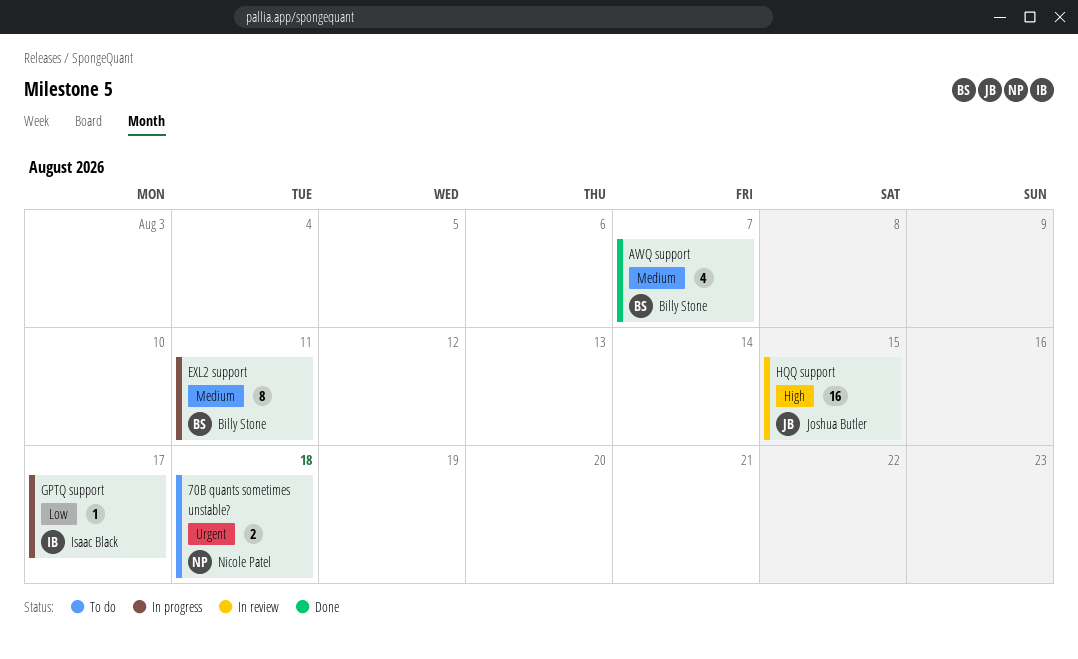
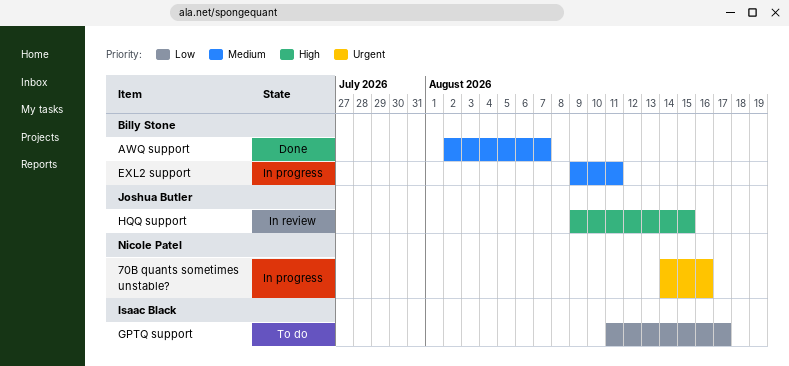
70B quants sometimes unstable?, status: To do -> In progress
70B quants sometimes unstable?, due: Aug 18 -> Aug 16
GPTQ support, status: In progress -> To do

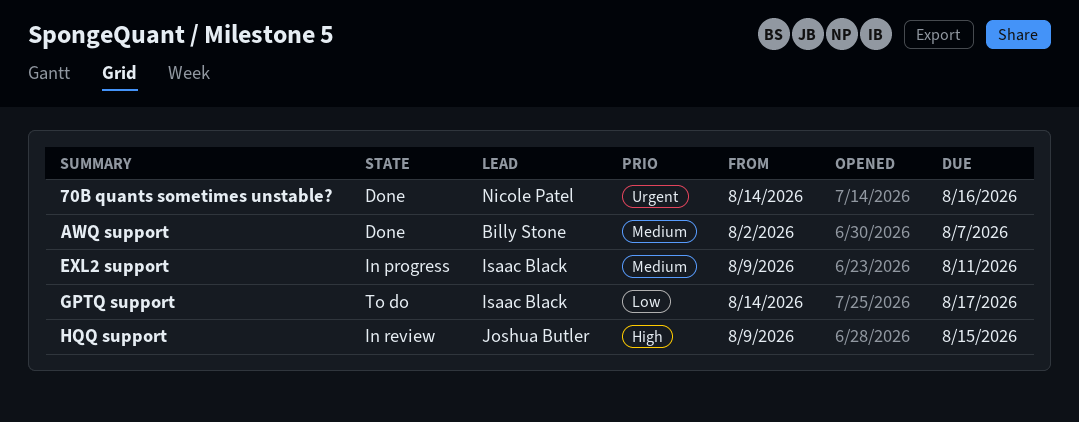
70B quants sometimes unstable?, status: In progress -> Done
EXL2 support, owner: Billy Stone -> Isaac Black
GPTQ support, start: Aug 11 -> Aug 14

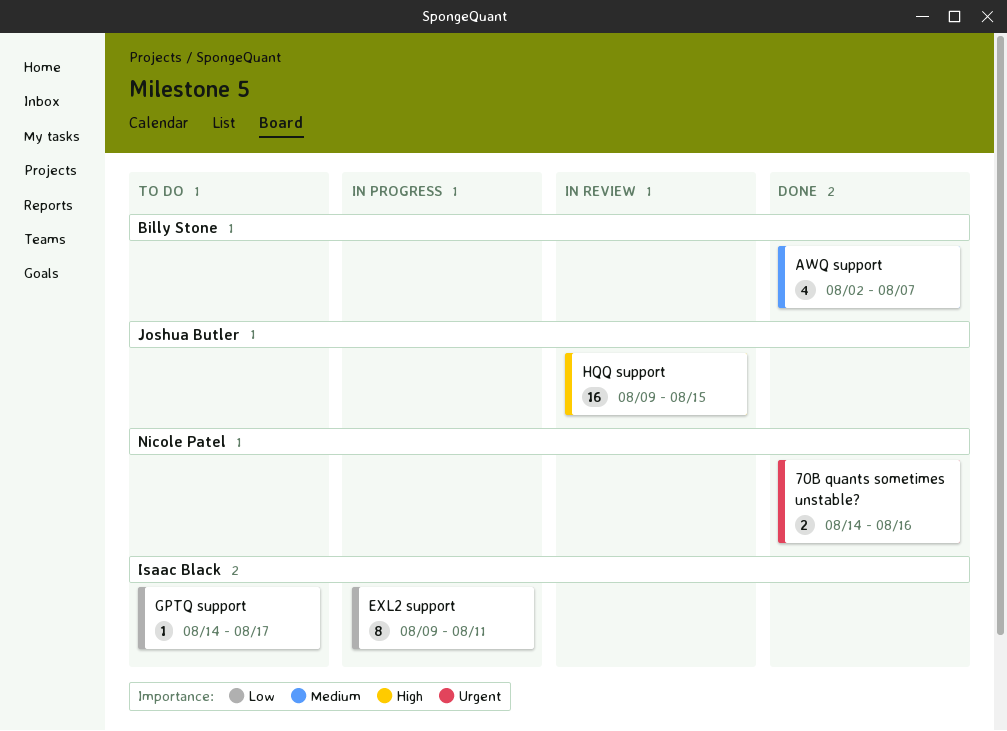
EXL2 support, priority: Medium -> Low

